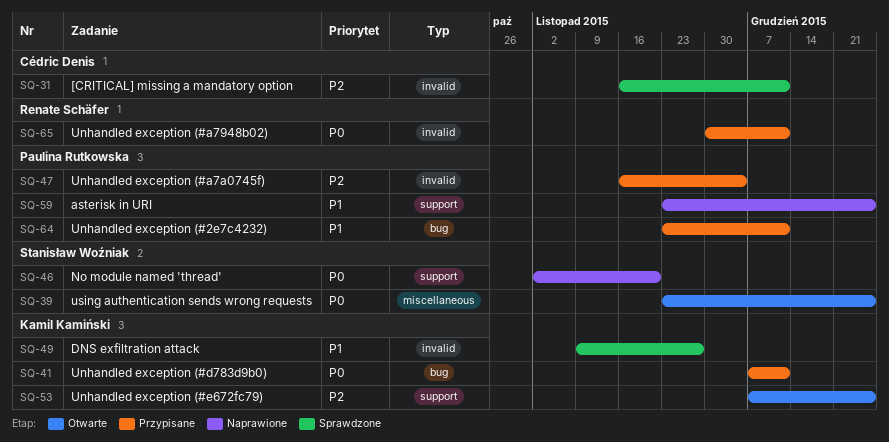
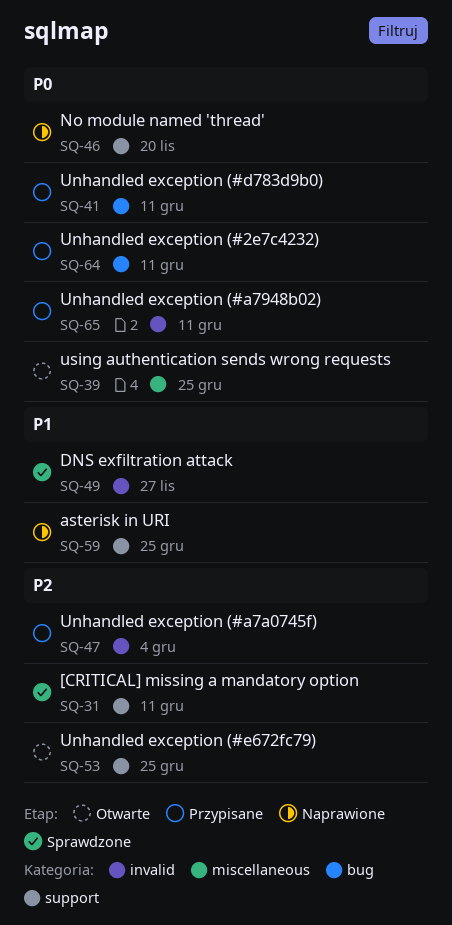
SQ-31, label: invalid -> support
SQ-64, priority: P1 -> P0

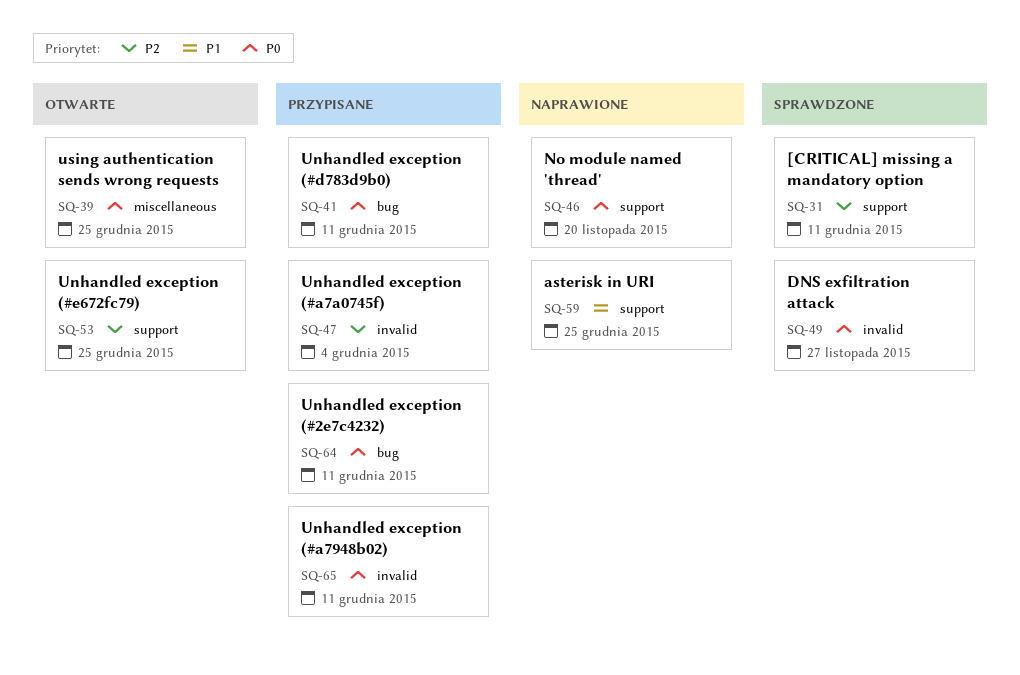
SQ-49, priority: P1 -> P0

